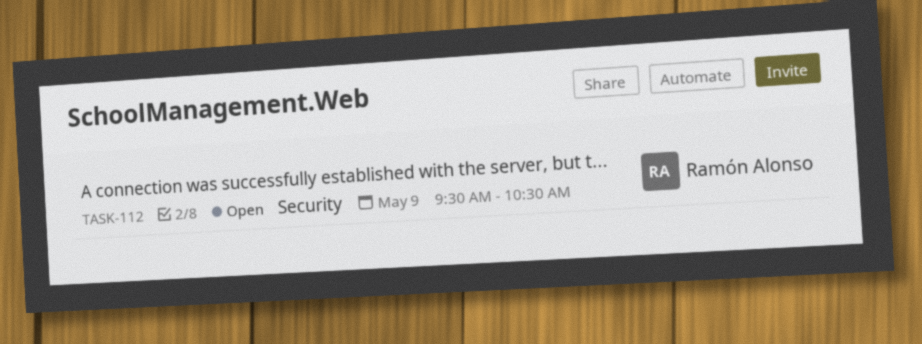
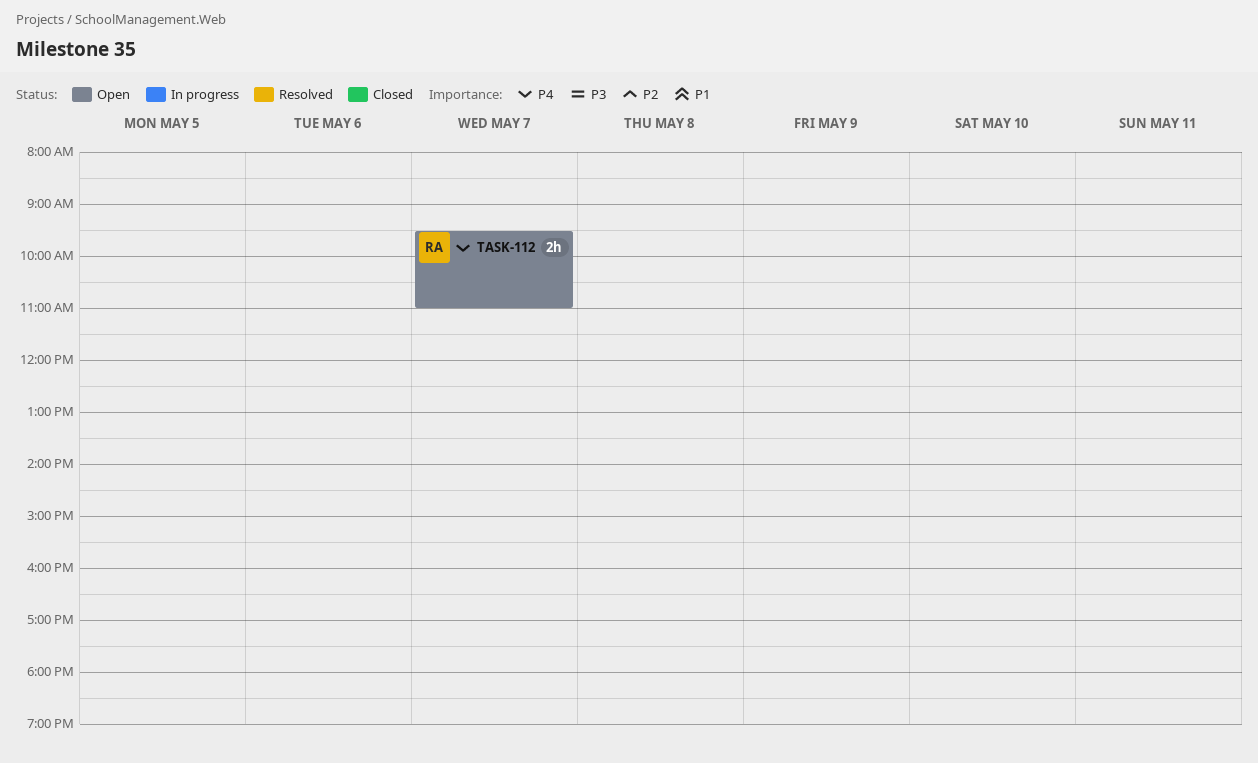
TASK-112, day: May 9 -> May 7
TASK-112, ends: 10:30 -> 11:00

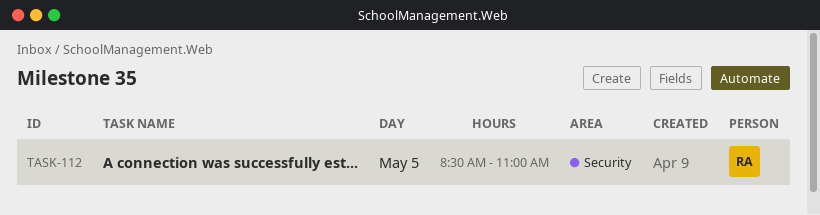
TASK-112, day: May 7 -> May 5
TASK-112, begins: 09:30 -> 08:30

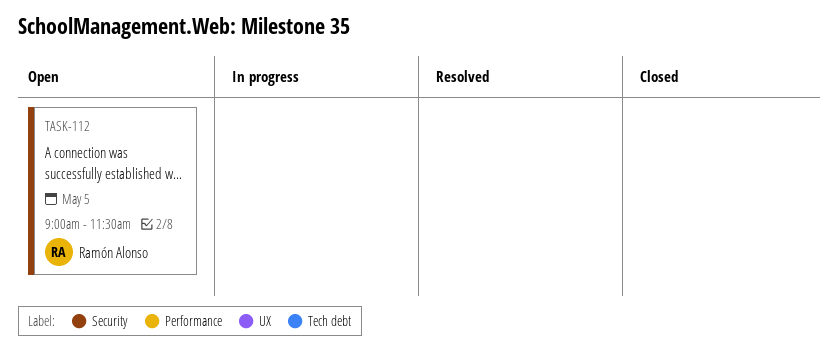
TASK-112, begins: 08:30 -> 09:00
TASK-112, ends: 11:00 -> 11:30

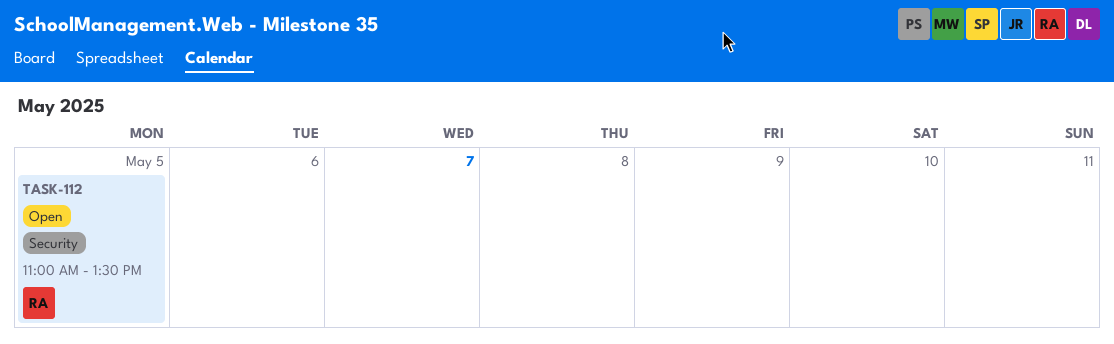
TASK-112, begins: 09:00 -> 11:00
TASK-112, ends: 11:30 -> 13:30

